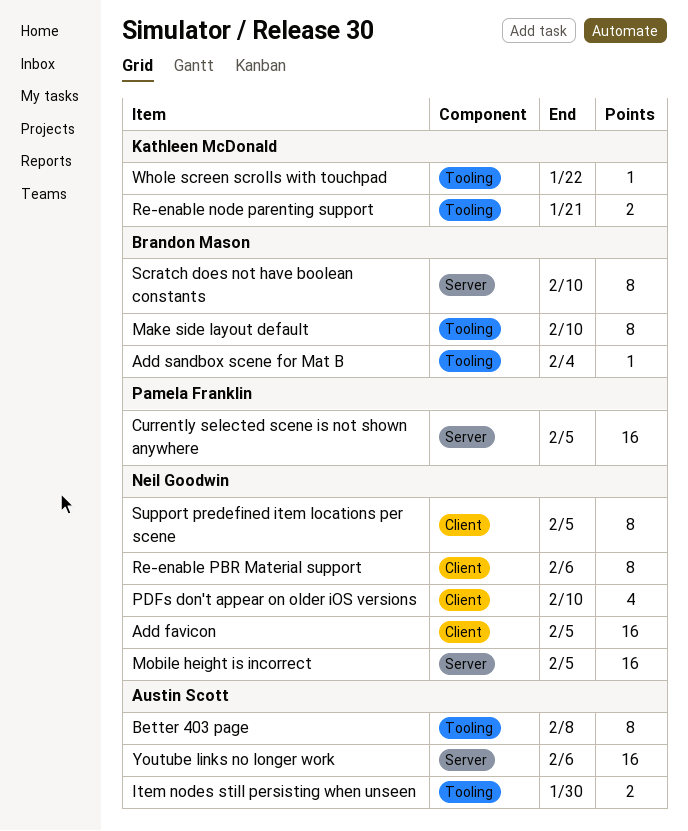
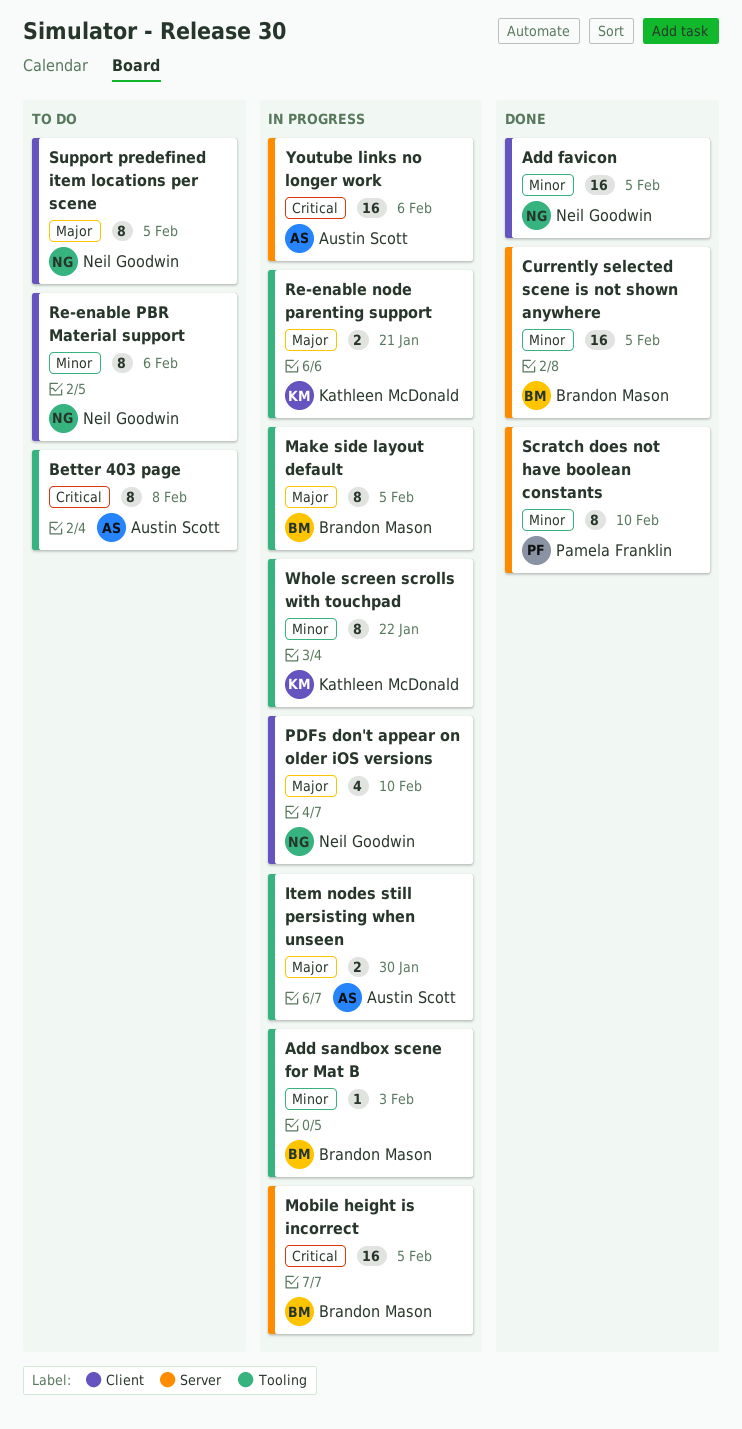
Add sandbox scene for Mat B, due: Feb 4 -> Feb 3
Currently selected scene is not shown anywhere, owner: Pamela Franklin -> Brandon Mason
Make side layout default, due: Feb 10 -> Feb 5
Mobile height is incorrect, owner: Neil Goodwin -> Brandon Mason
Scratch does not have boolean constants, owner: Brandon Mason -> Pamela Franklin
Whole screen scrolls with touchpad, estimate: 1 -> 8

